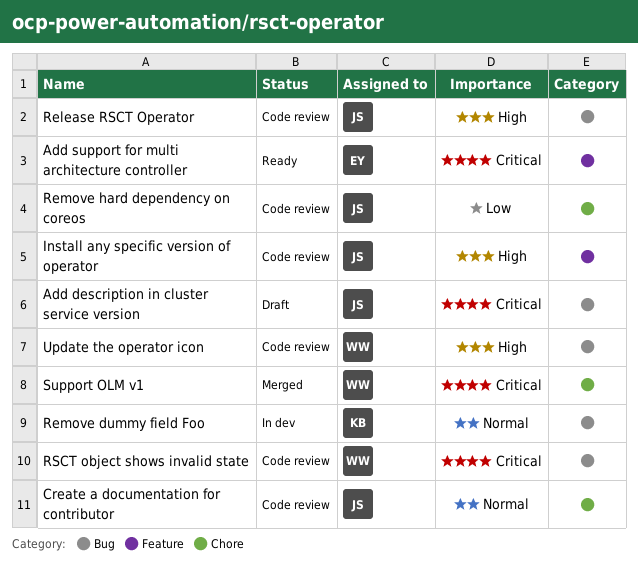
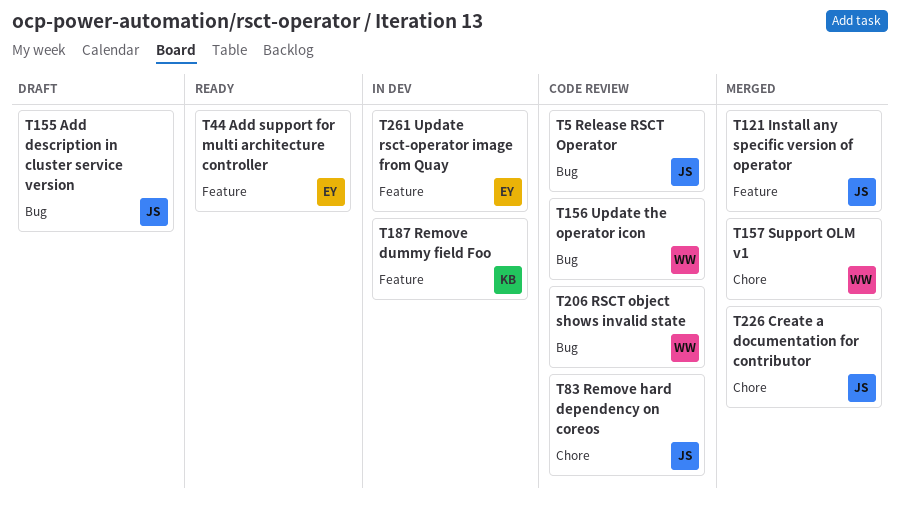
Create a documentation for contributor, status: Code review -> Merged
Install any specific version of operator, status: Code review -> Merged
Remove dummy field Foo, label: Bug -> Feature
Update rsct-operator image from Quay: none -> present

